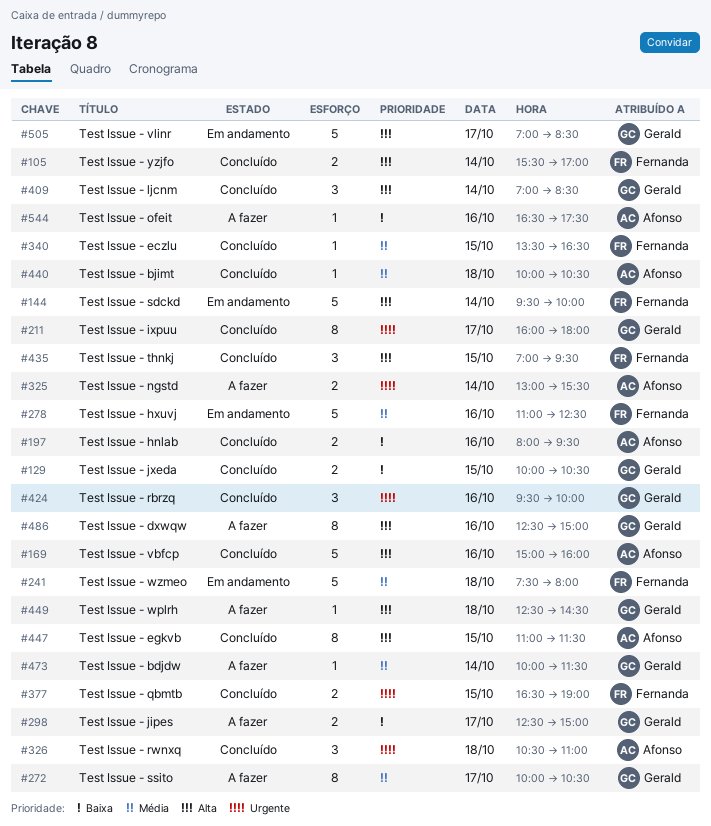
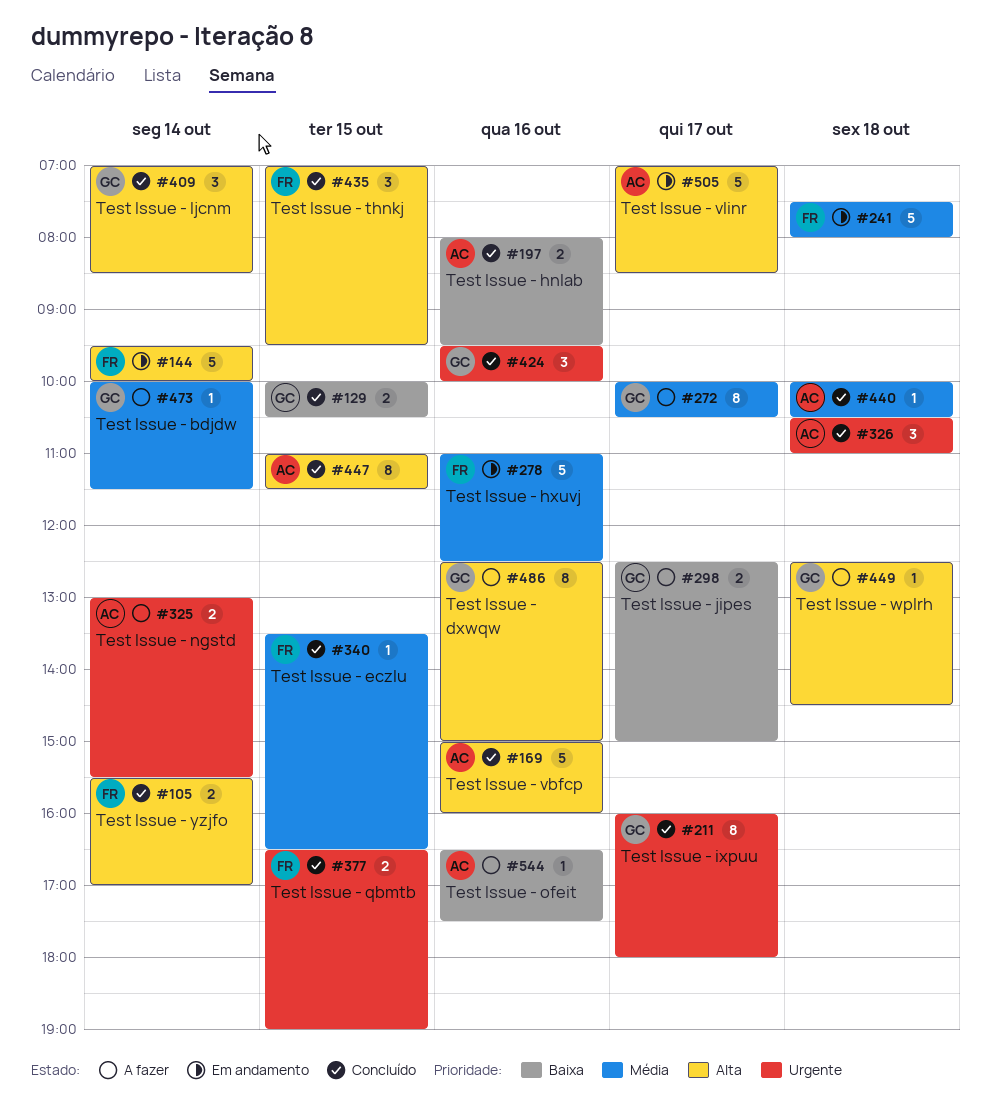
#505, owner: Gerald -> Afonso

